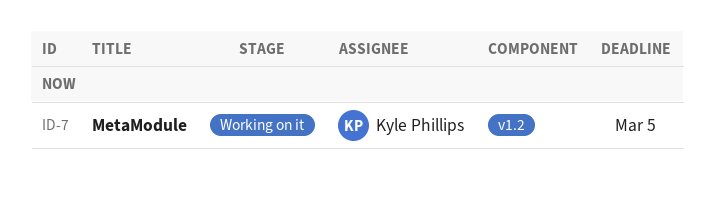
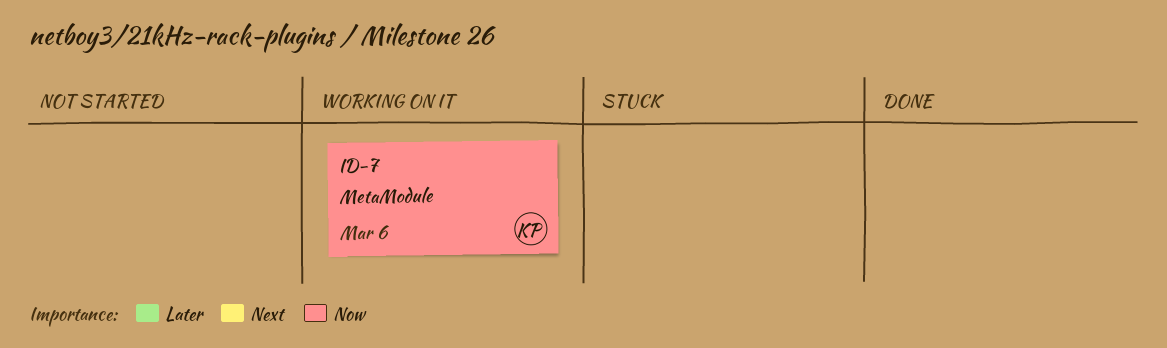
ID-7, due: Mar 5 -> Mar 6

